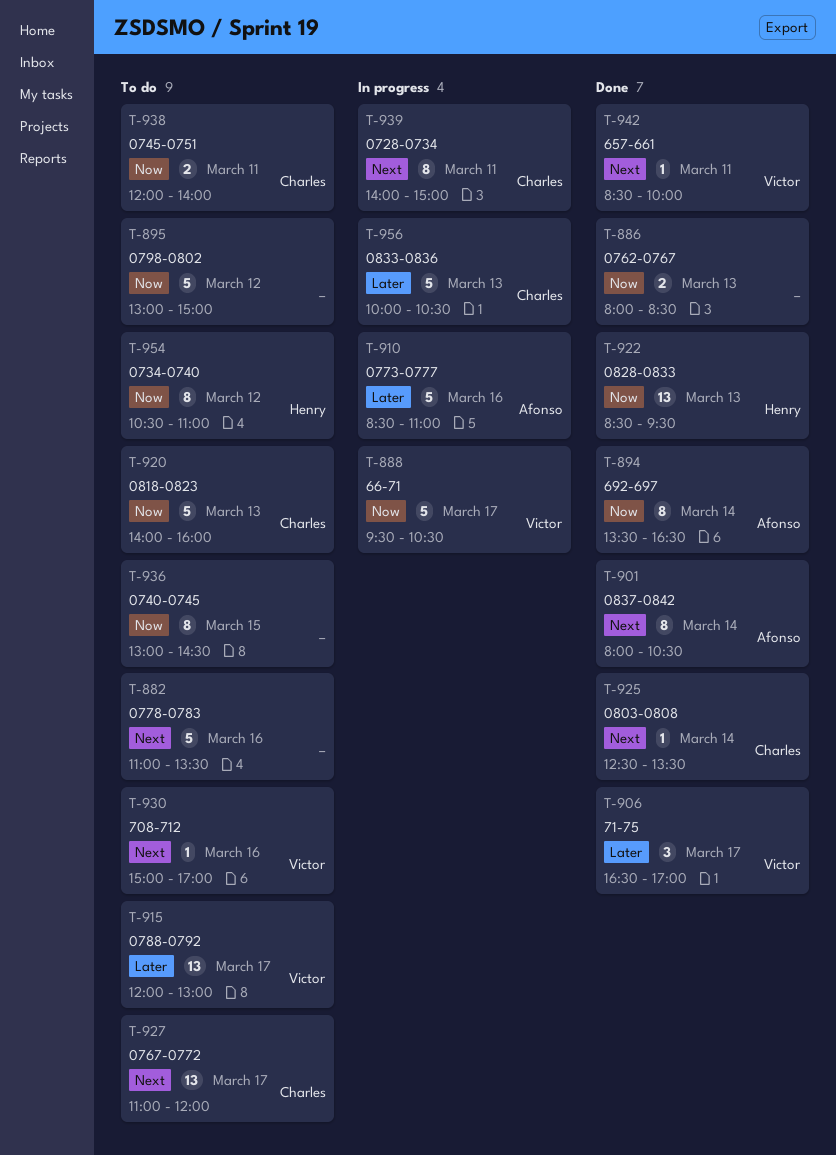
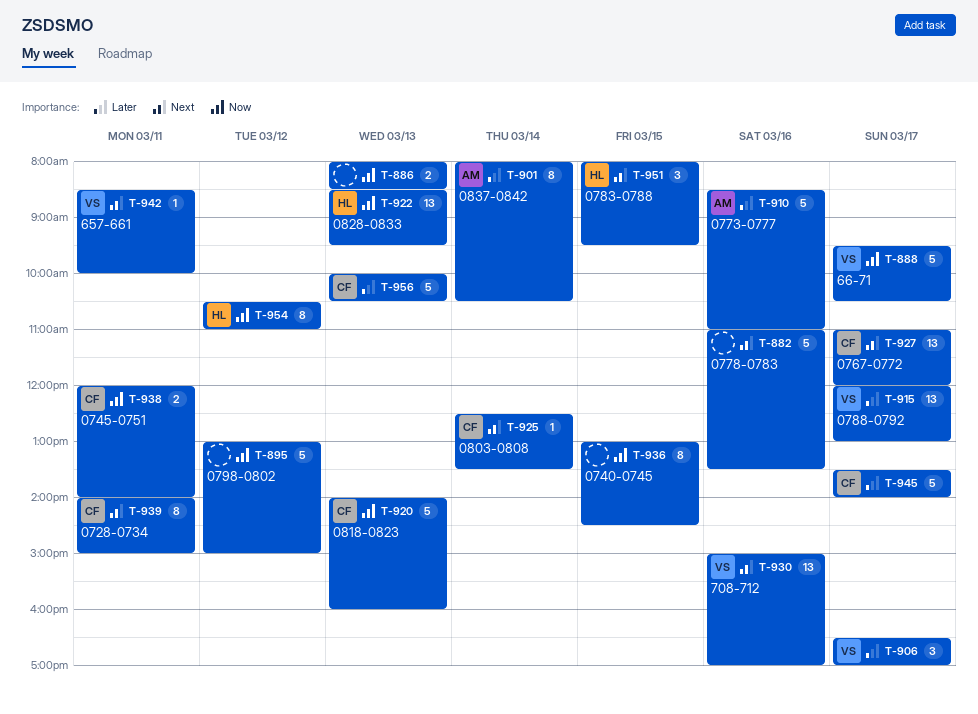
T-894: present -> none
T-901, priority: Next -> Later
T-930, estimate: 1 -> 13
T-945: none -> present
T-951: none -> present

